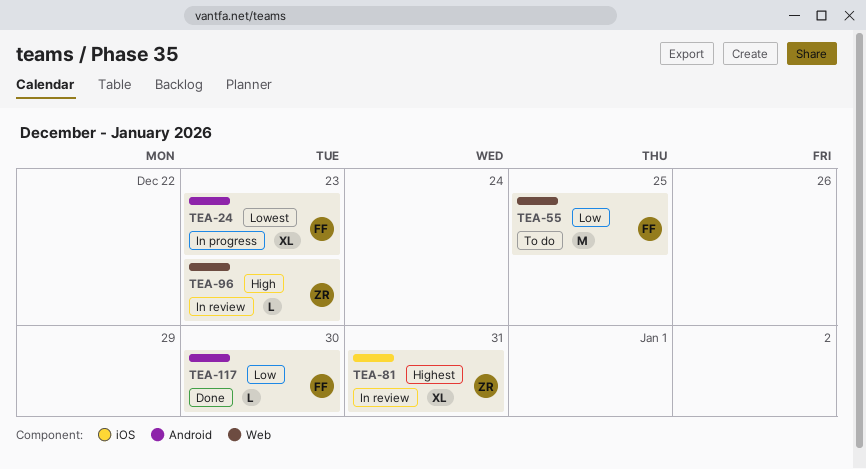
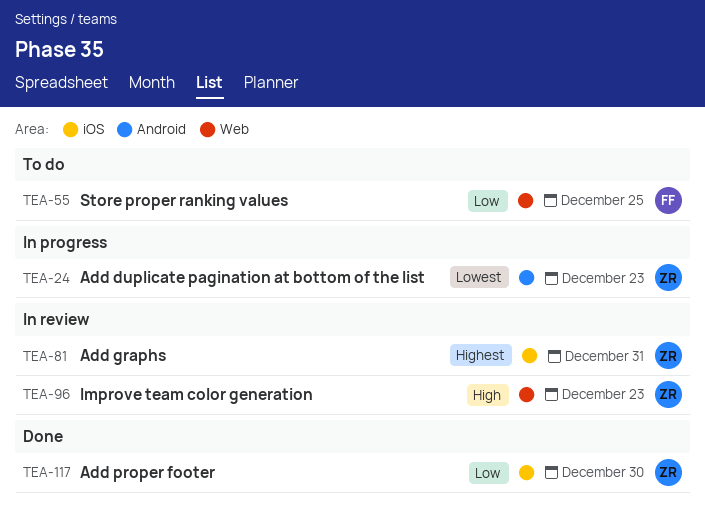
TEA-24, owner: FF -> ZR
TEA-117, owner: FF -> ZR
TEA-117, label: Android -> iOS

